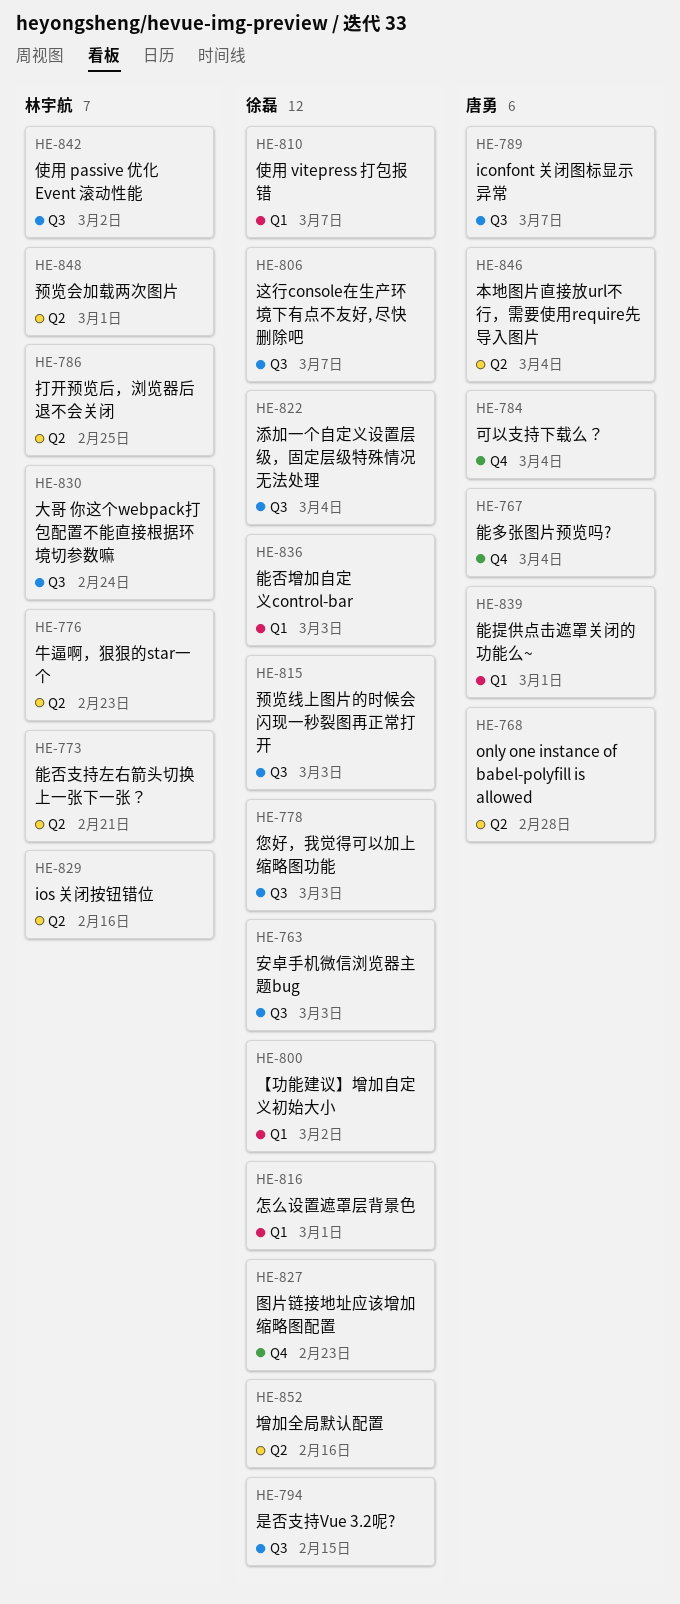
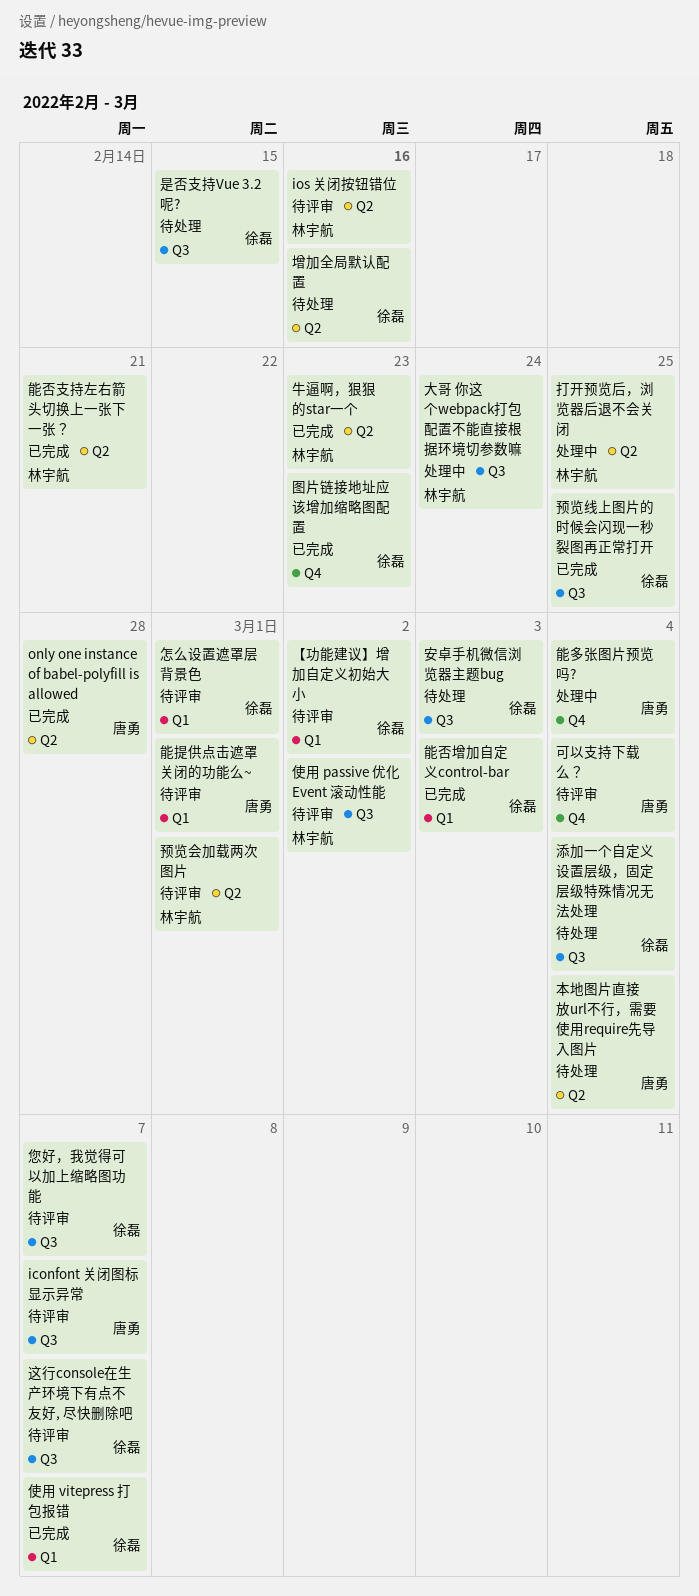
您好，我觉得可以加上缩略图功能, due: Mar 3 -> Mar 7
预览线上图片的时候会闪现一秒裂图再正常打开, due: Mar 3 -> Feb 25

